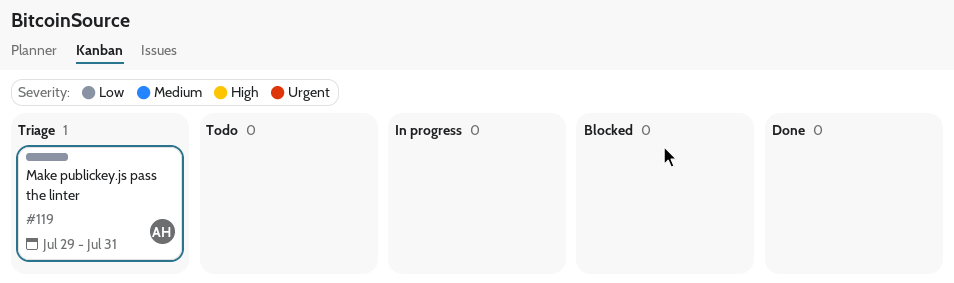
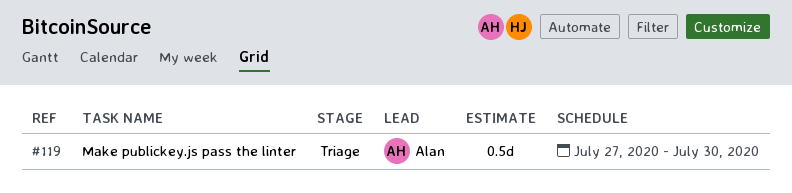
#119, start: Jul 29 -> Jul 27
#119, due: Jul 31 -> Jul 30

